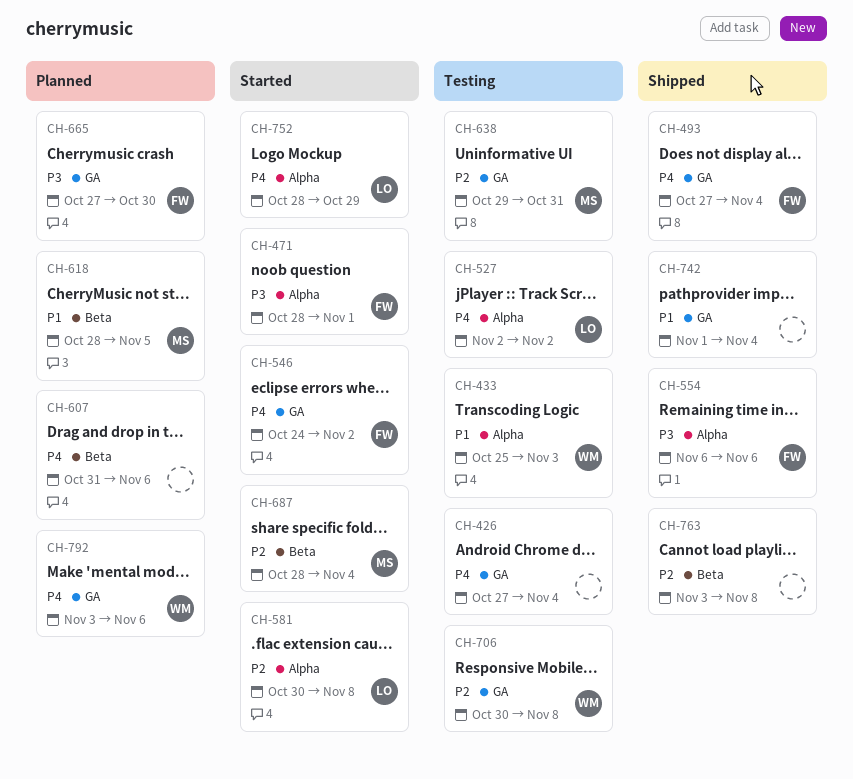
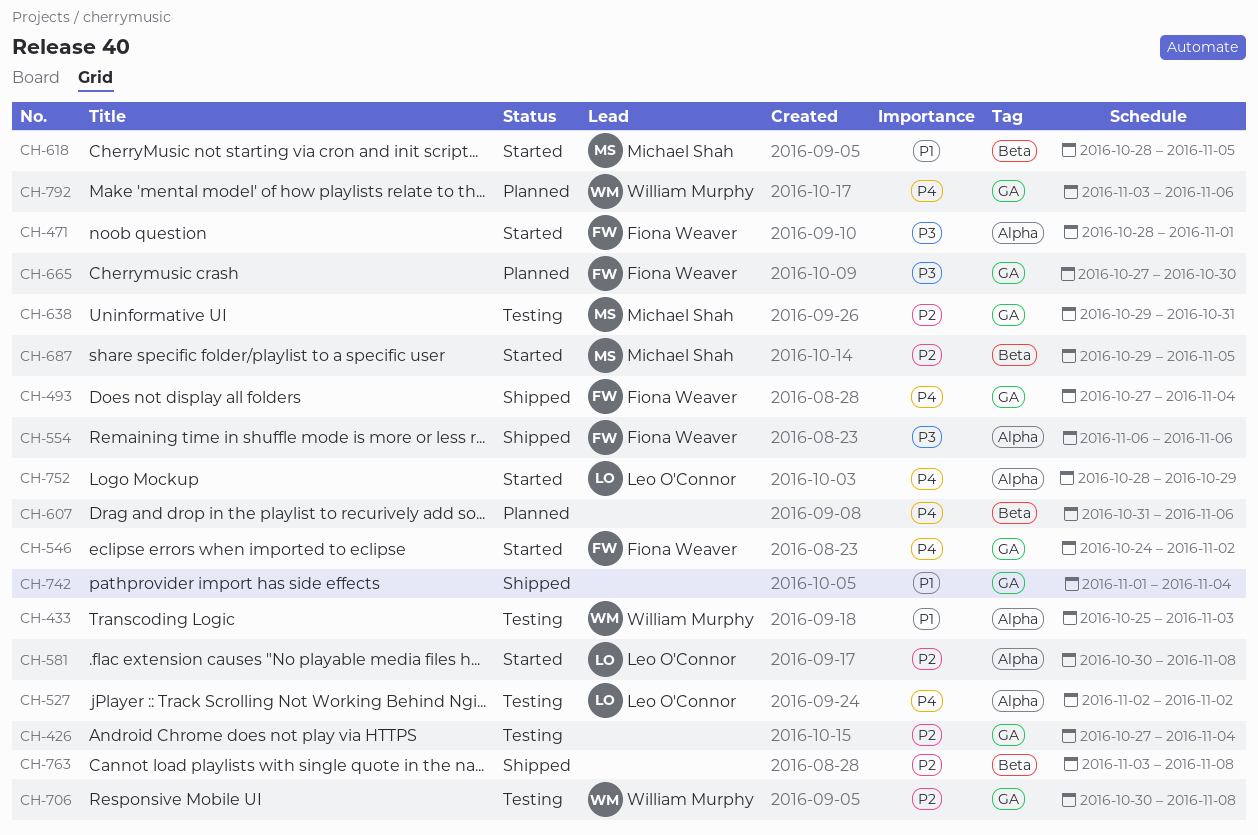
CH-426, priority: P4 -> P2
CH-618, status: Planned -> Started
CH-687, start: Oct 28 -> Oct 29
CH-687, due: Nov 4 -> Nov 5

